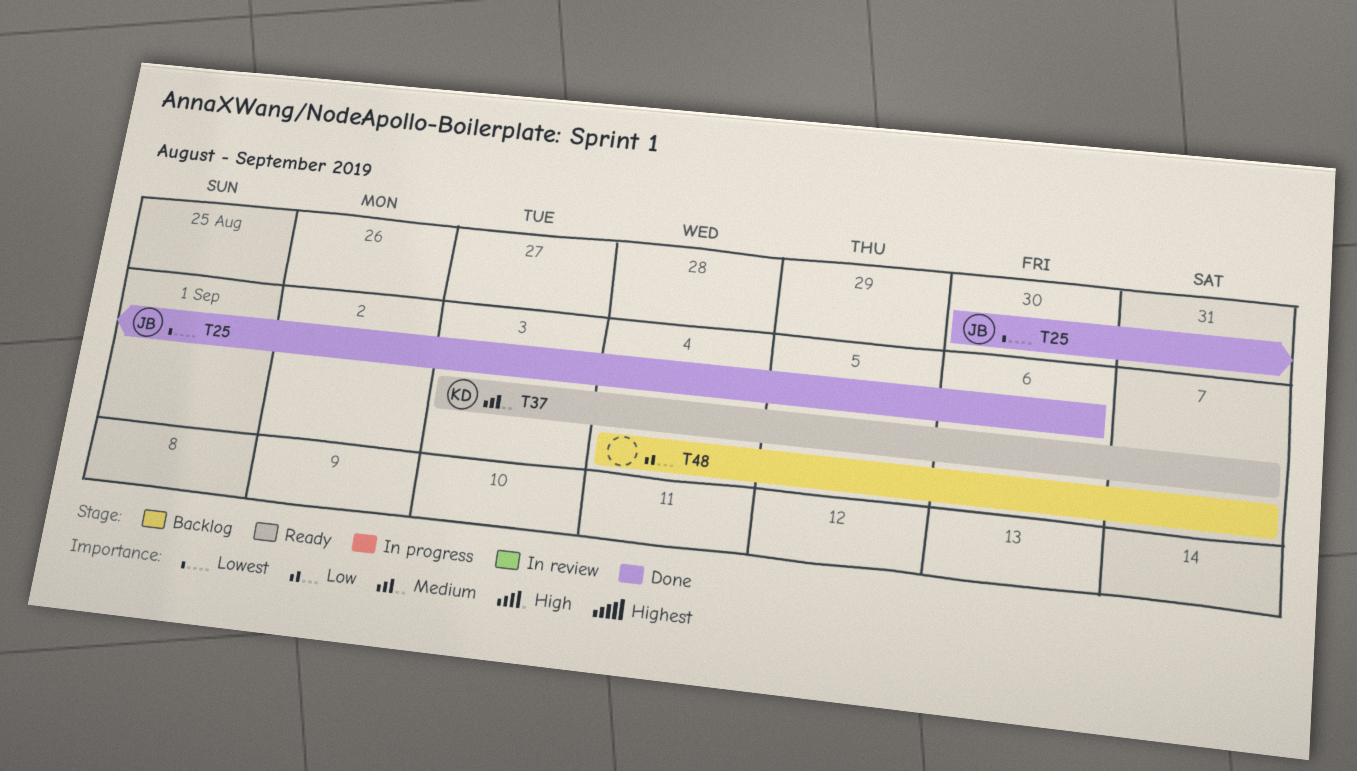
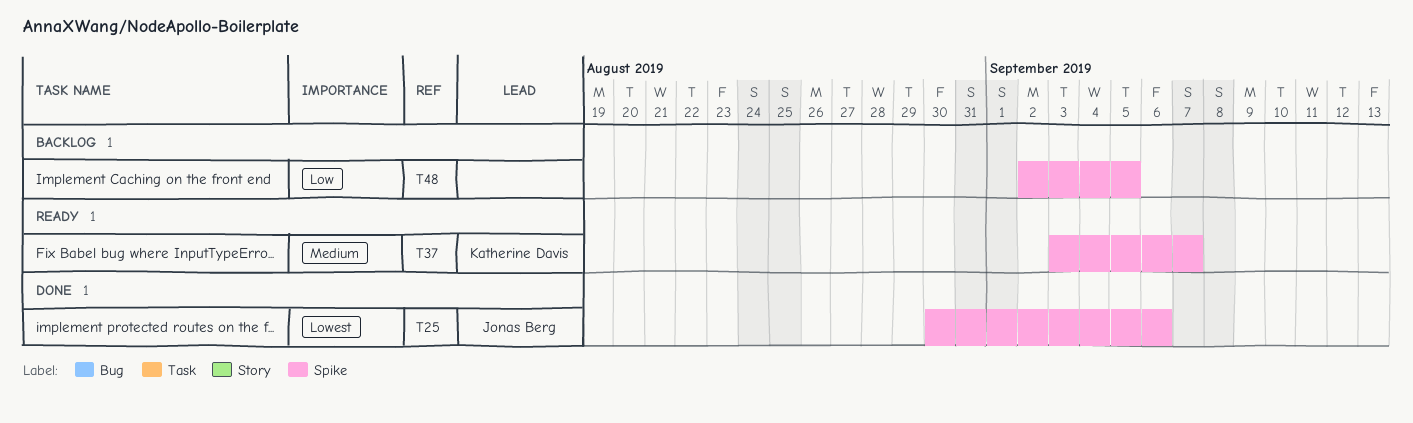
T48, start: Sep 4 -> Sep 2
T48, due: Sep 7 -> Sep 5

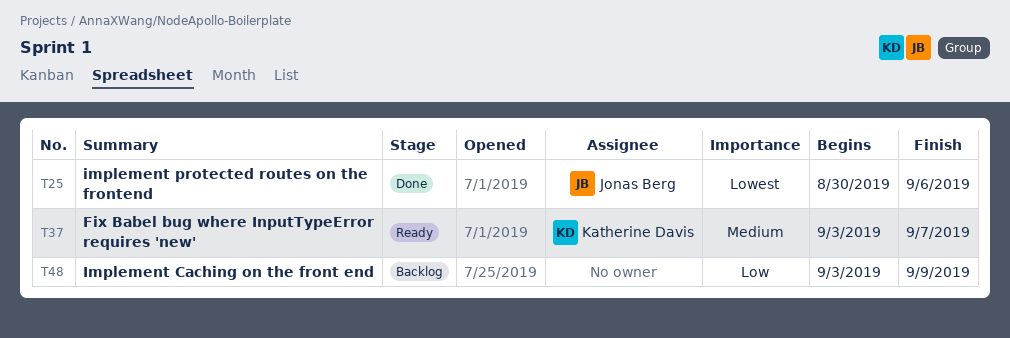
T48, start: Sep 2 -> Sep 3
T48, due: Sep 5 -> Sep 9

